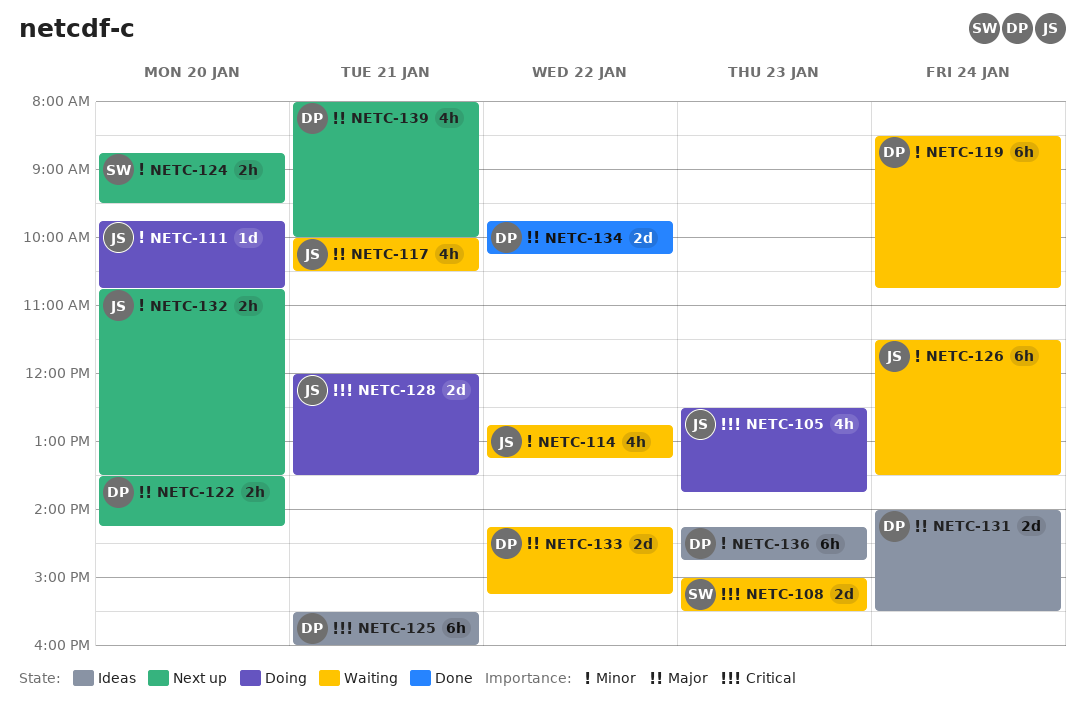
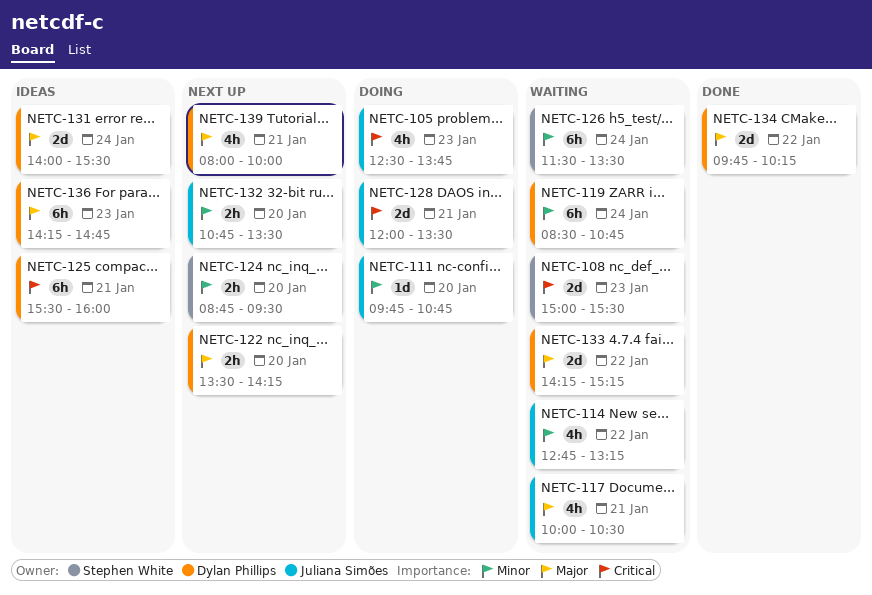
NETC-126, owner: Juliana Simões -> Stephen White
NETC-136, priority: Minor -> Major

